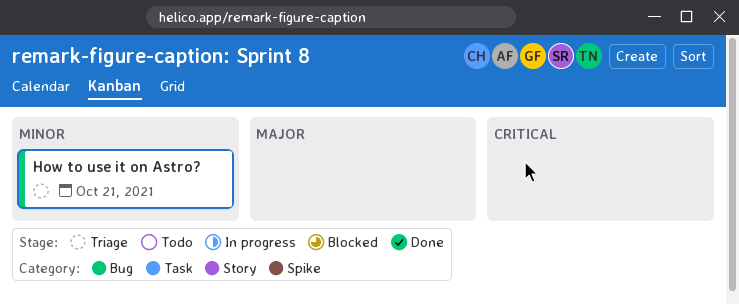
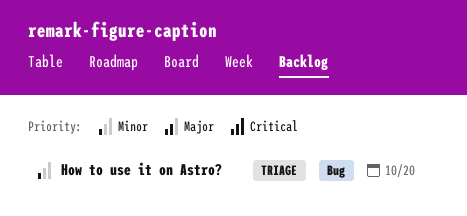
How to use it on Astro?, due: Oct 21 -> Oct 20

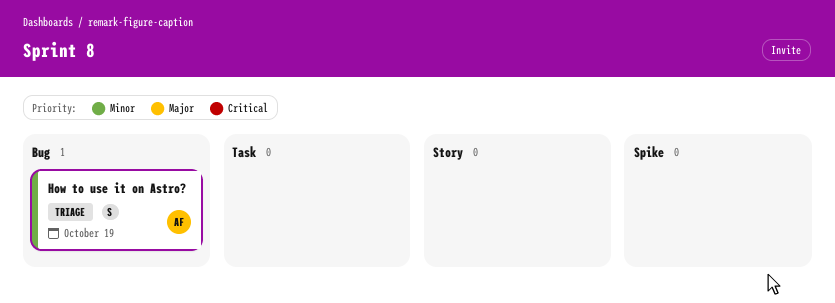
How to use it on Astro?, due: Oct 20 -> Oct 19

